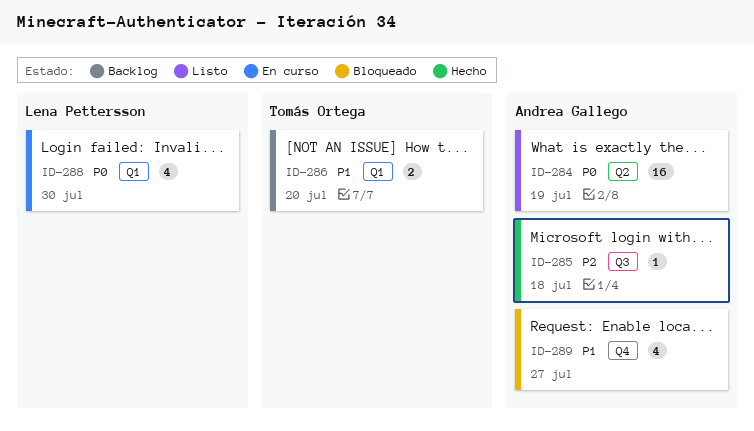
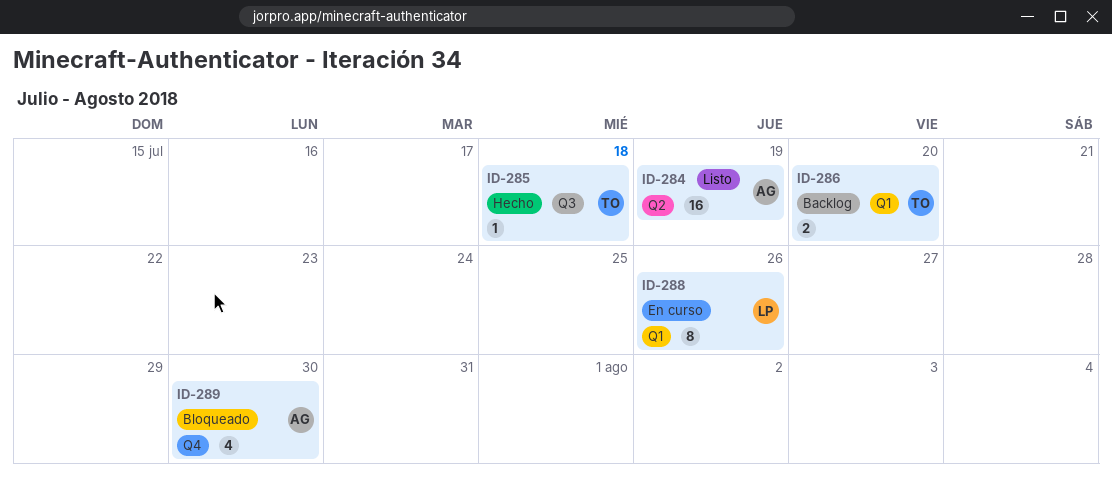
ID-285, owner: Andrea Gallego -> Tomás Ortega
ID-288, estimate: 4 -> 8
ID-288, due: Jul 30 -> Jul 26
ID-289, due: Jul 27 -> Jul 30

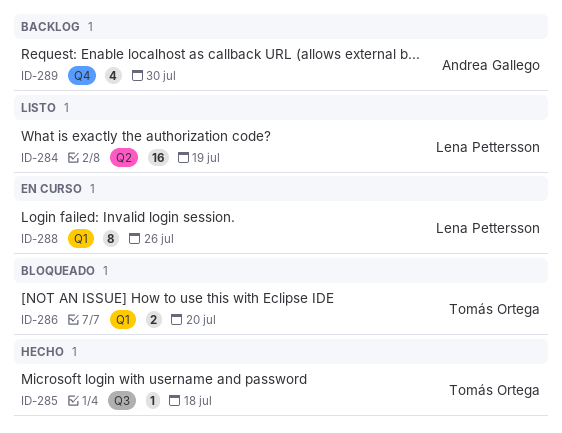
ID-284, owner: Andrea Gallego -> Lena Pettersson
ID-286, status: Backlog -> Bloqueado
ID-289, status: Bloqueado -> Backlog

